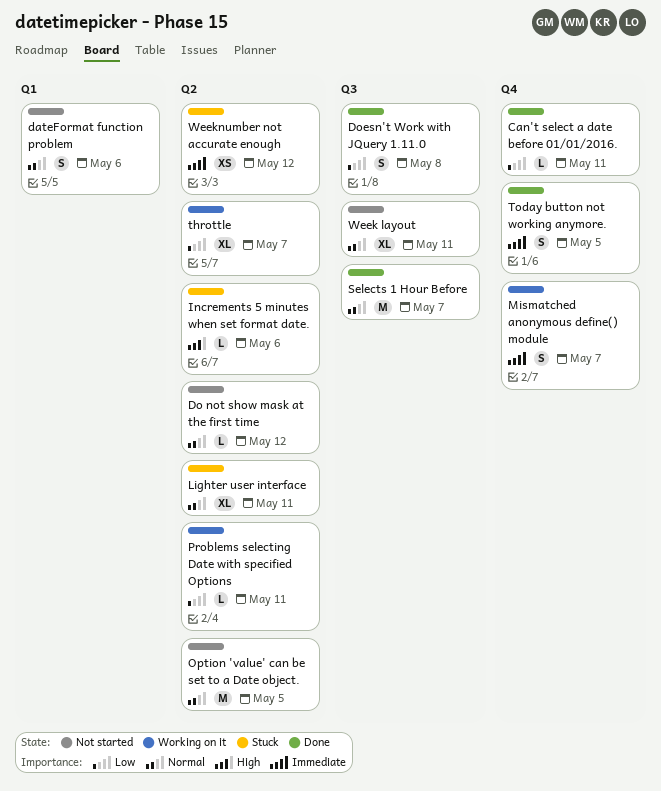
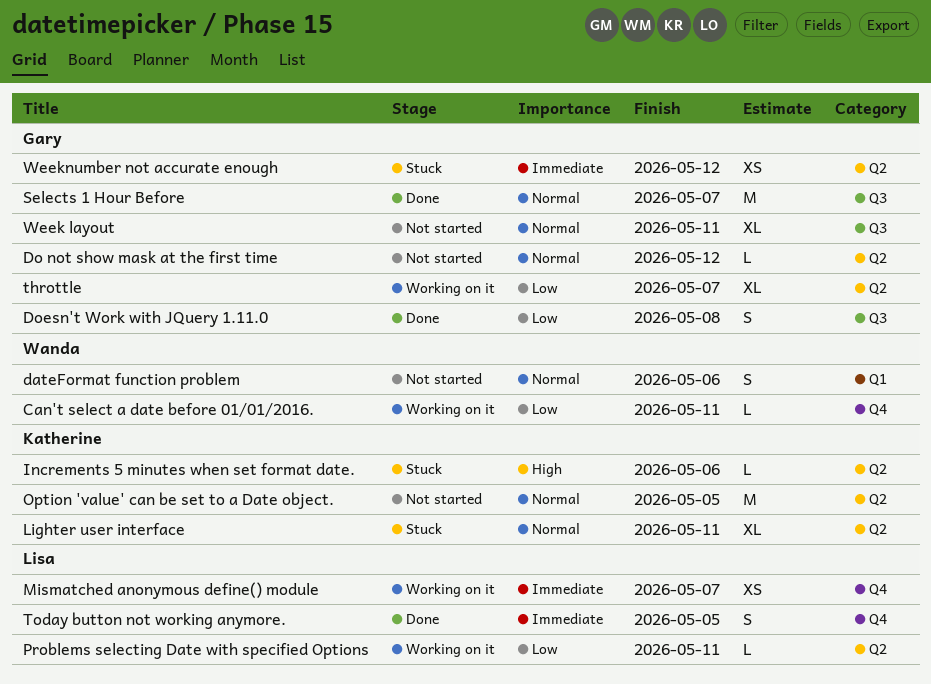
Can't select a date before 01/01/2016., status: Done -> Working on it
Mismatched anonymous define() module, estimate: S -> XS

